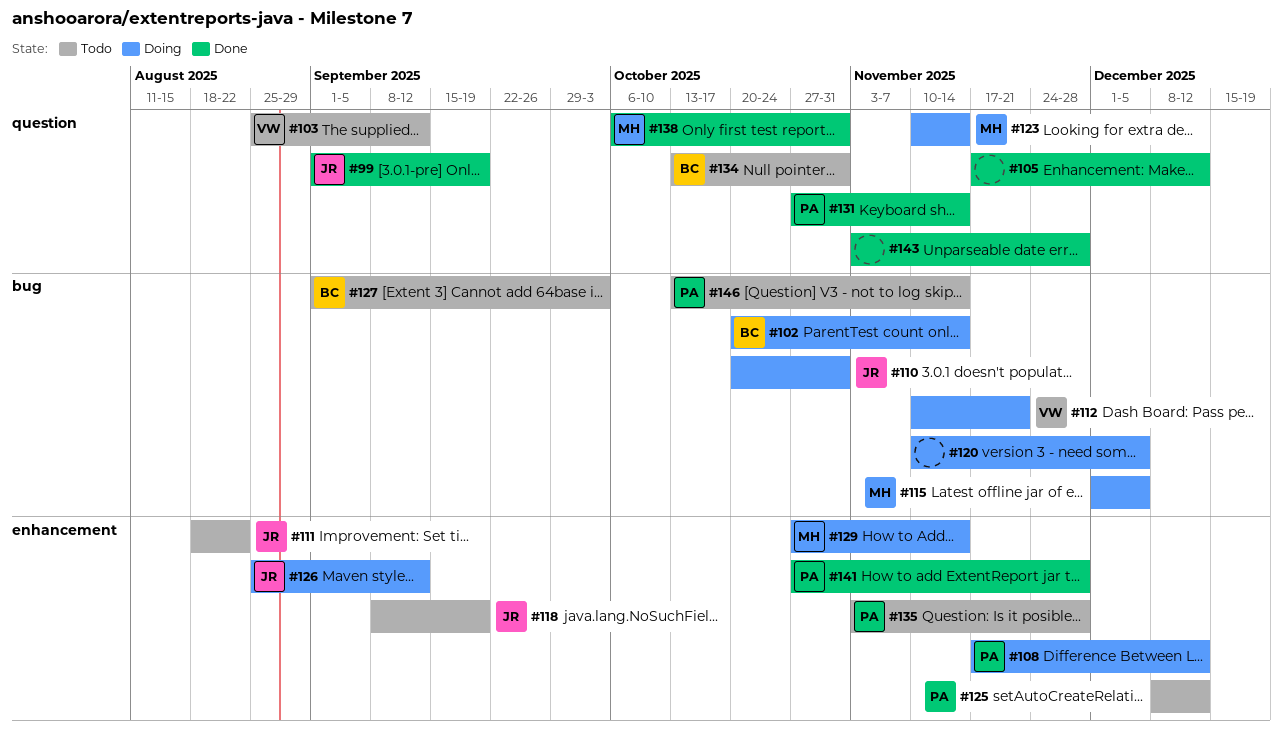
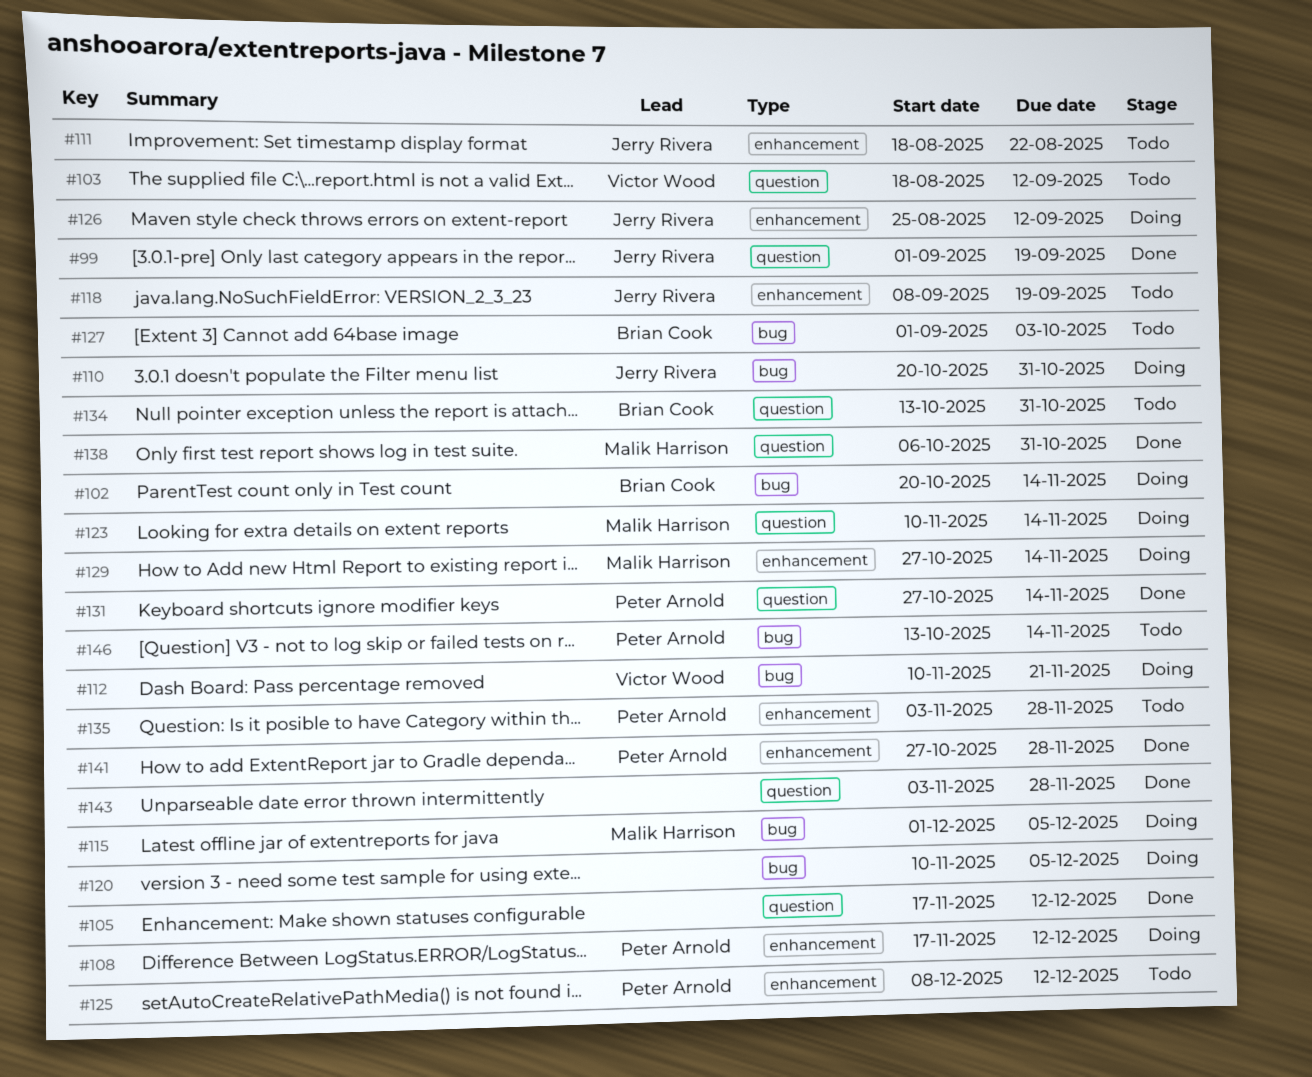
#103, start: Aug 25 -> Aug 18

